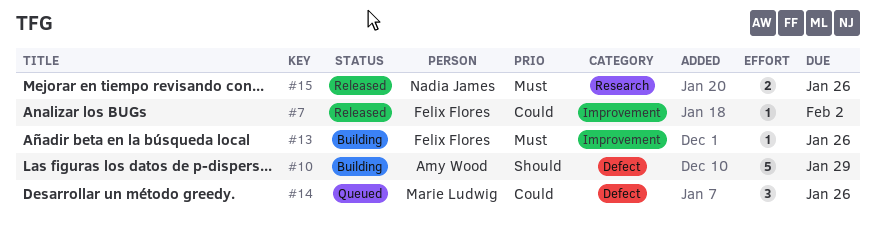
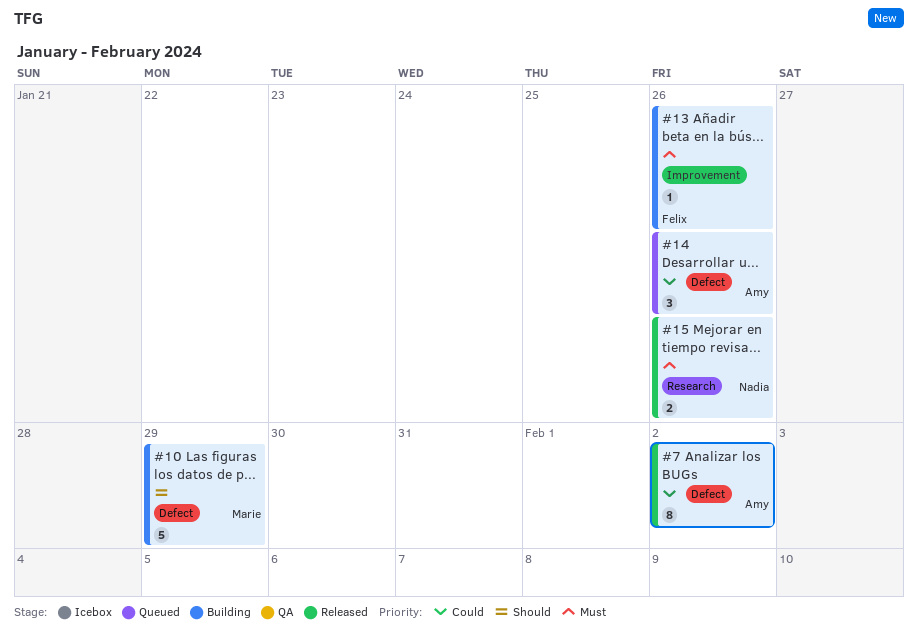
#7, owner: Felix Flores -> Amy Wood
#7, label: Improvement -> Defect
#7, estimate: 1 -> 8
#10, owner: Amy Wood -> Marie Ludwig
#14, owner: Marie Ludwig -> Amy Wood

